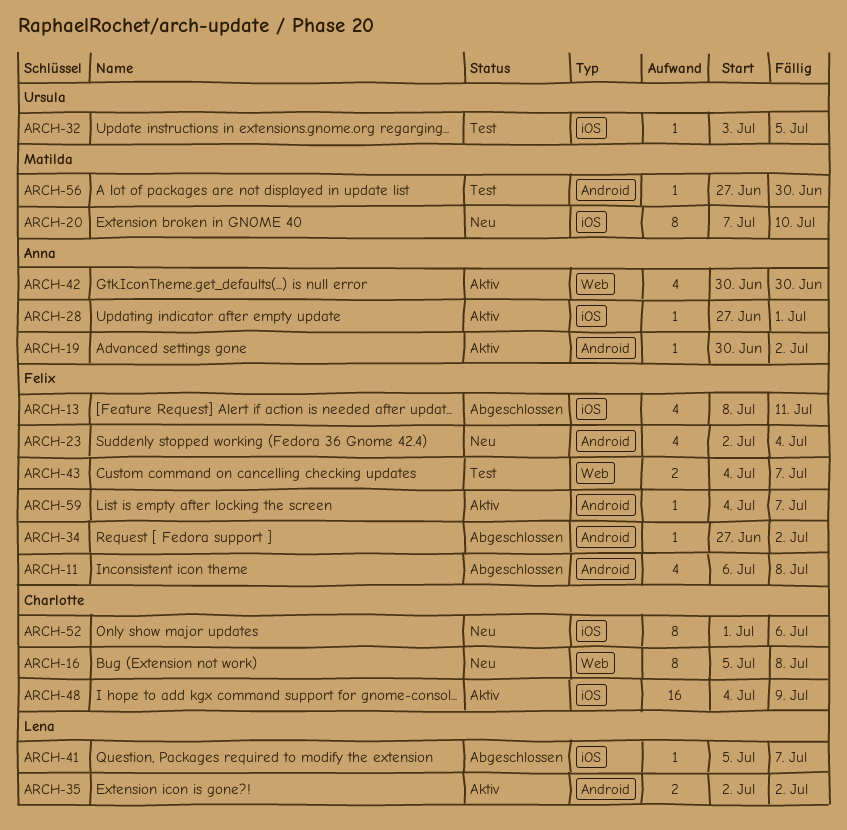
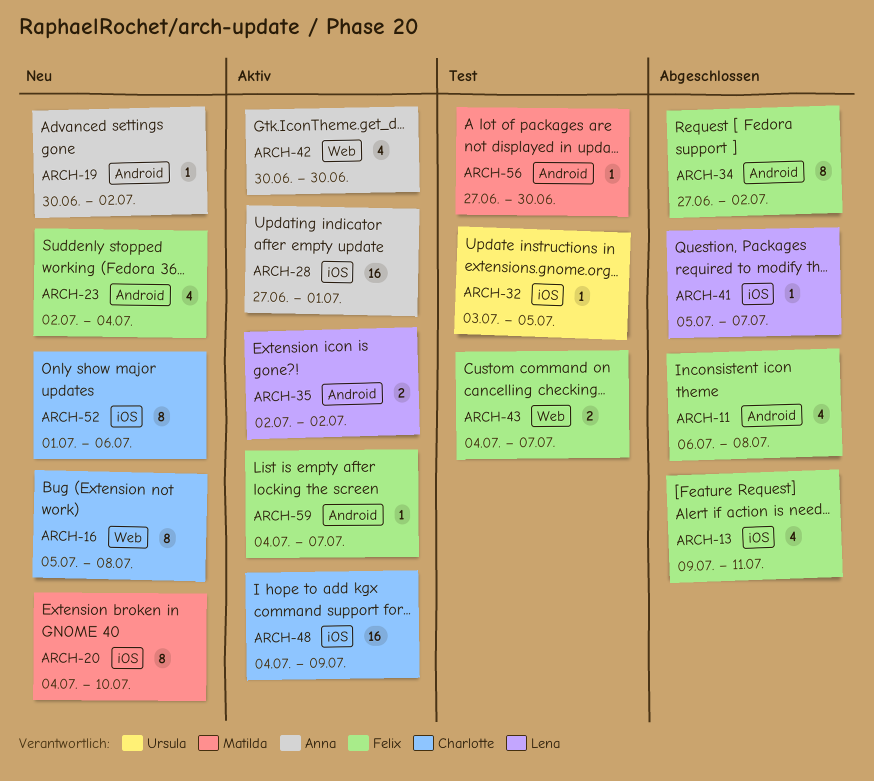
ARCH-13, start: Jul 8 -> Jul 9
ARCH-19, status: Aktiv -> Neu
ARCH-20, start: Jul 7 -> Jul 4
ARCH-28, estimate: 1 -> 16
ARCH-34, estimate: 1 -> 8

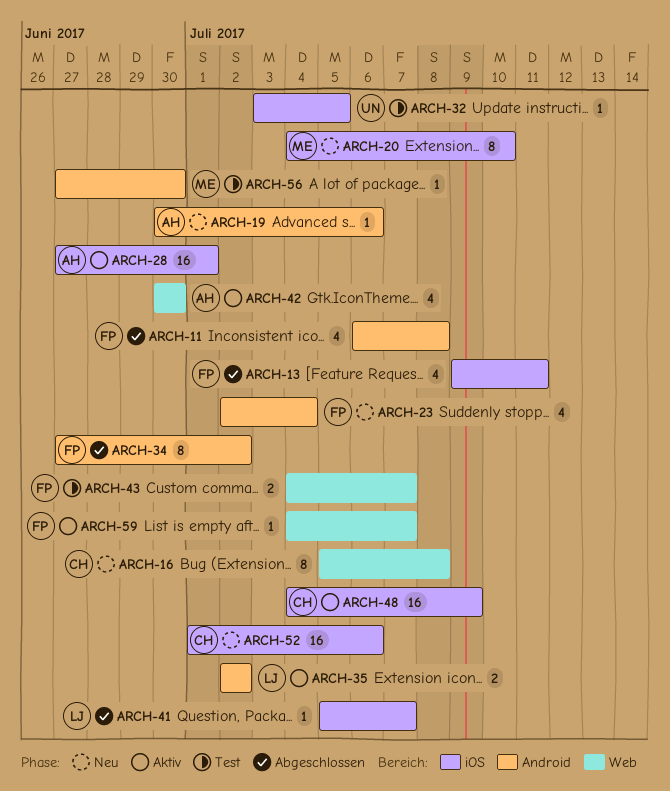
ARCH-19, due: Jul 2 -> Jul 6
ARCH-52, estimate: 8 -> 16
ARCH-59, label: Android -> Web

